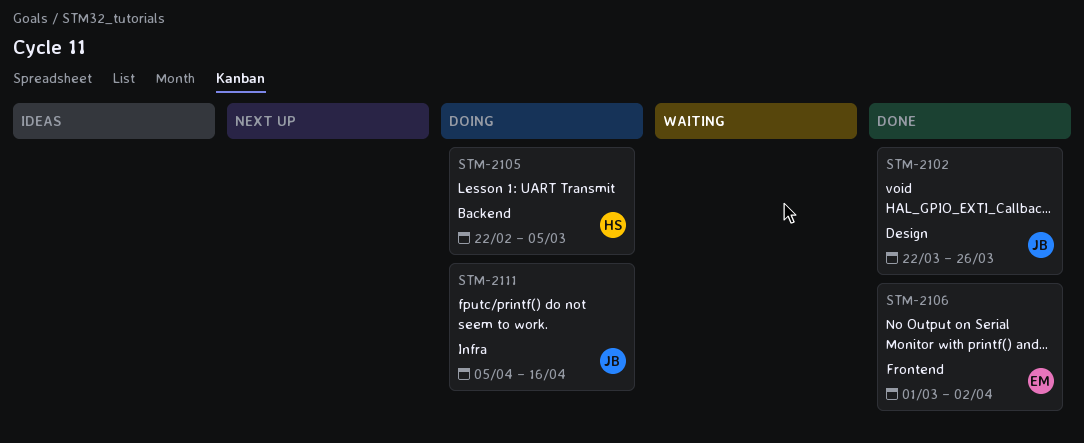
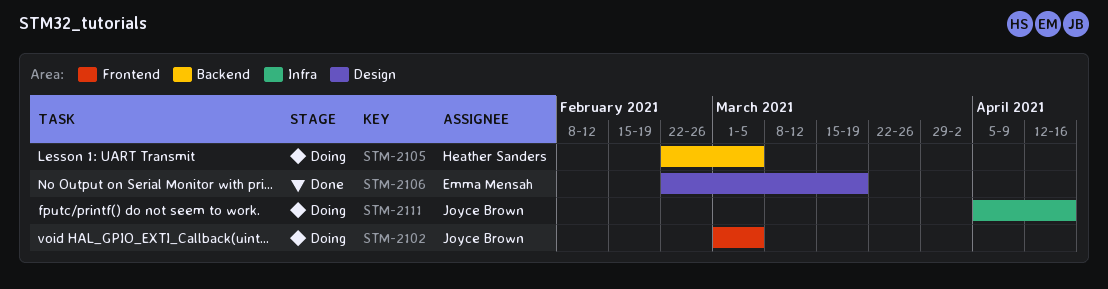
STM-2102, status: Done -> Doing
STM-2102, label: Design -> Frontend
STM-2102, start: Mar 22 -> Mar 1
STM-2102, due: Mar 26 -> Mar 5
STM-2106, label: Frontend -> Design
STM-2106, start: Mar 1 -> Feb 22
STM-2106, due: Apr 2 -> Mar 19

